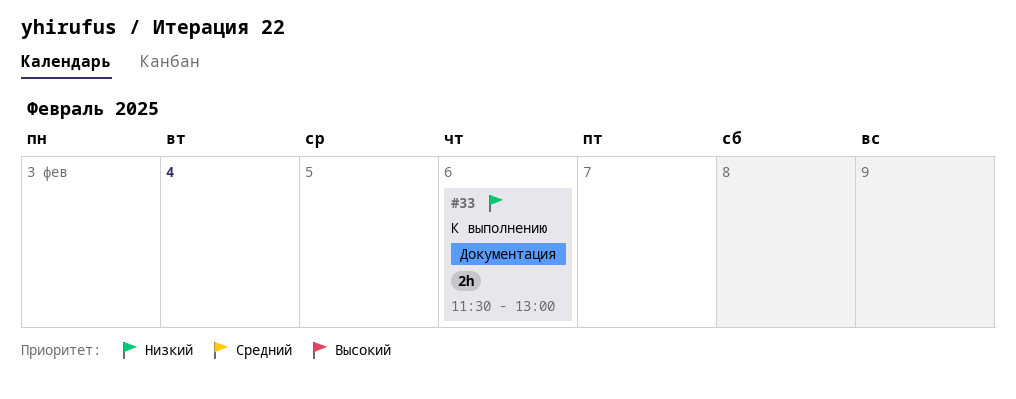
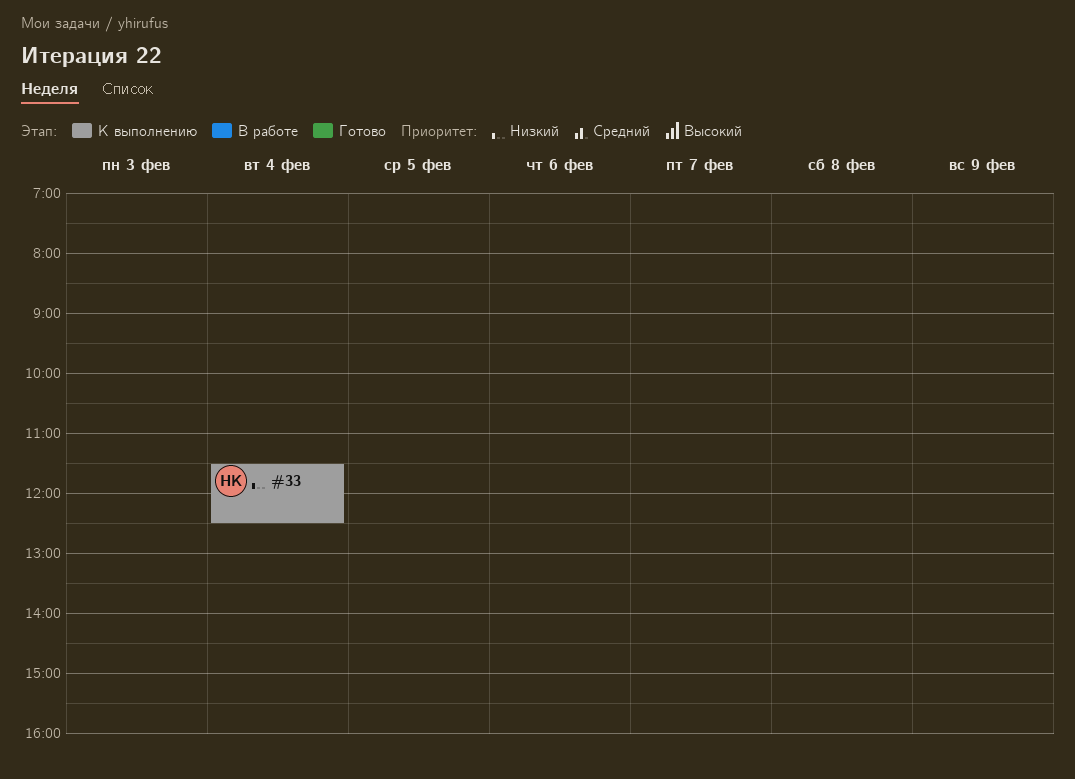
#33, day: Feb 6 -> Feb 4
#33, ends: 13:00 -> 12:30

